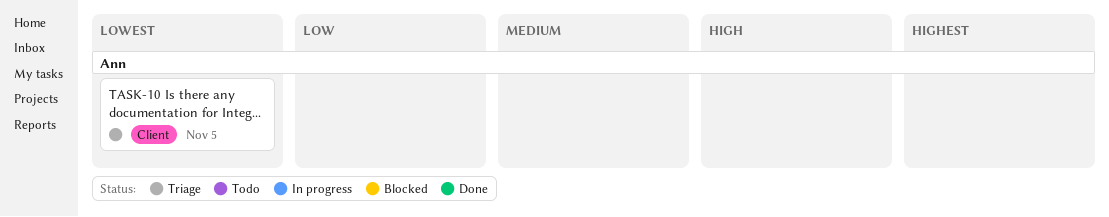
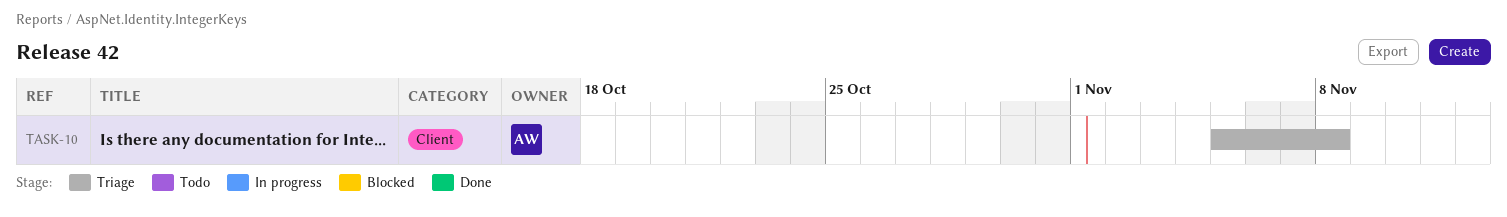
TASK-10, due: Nov 5 -> Nov 8

